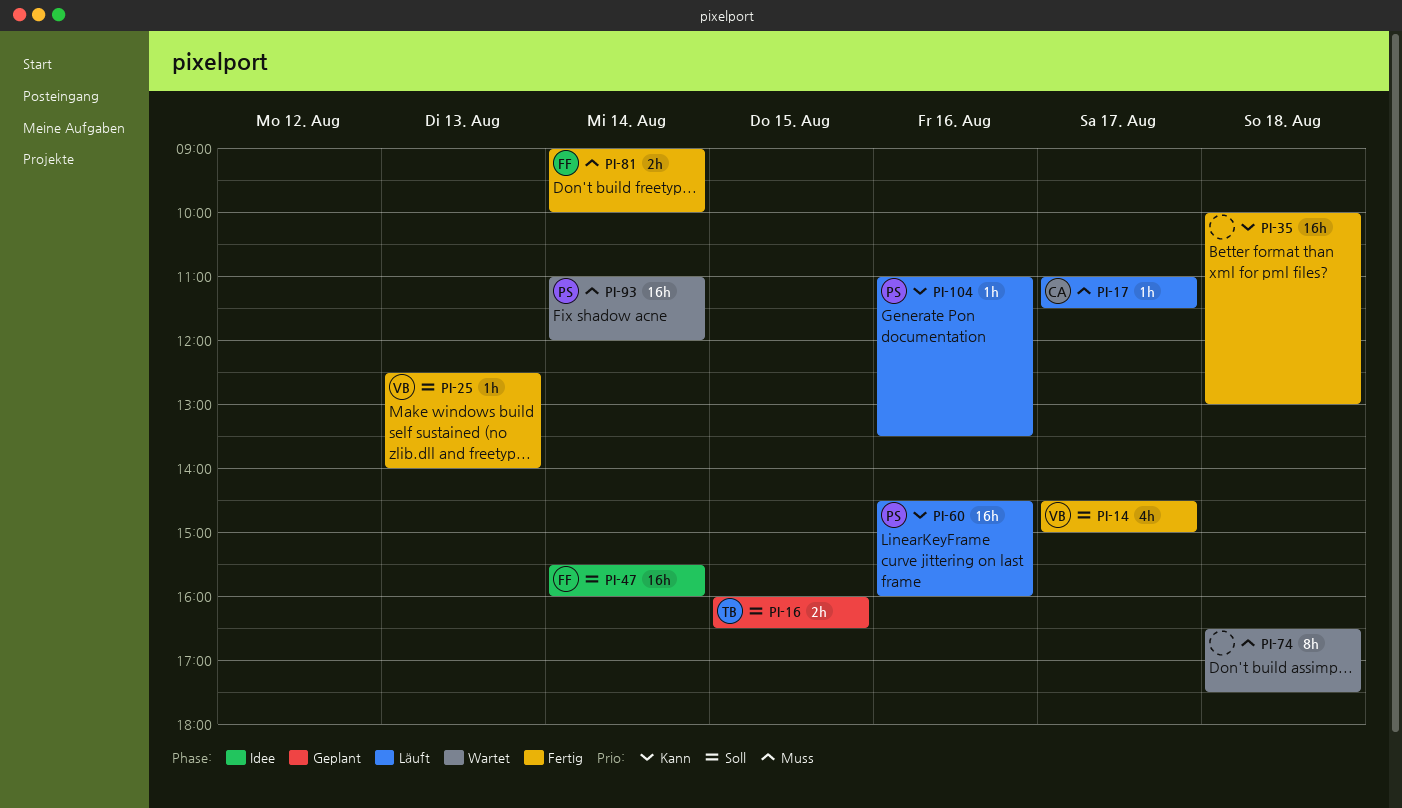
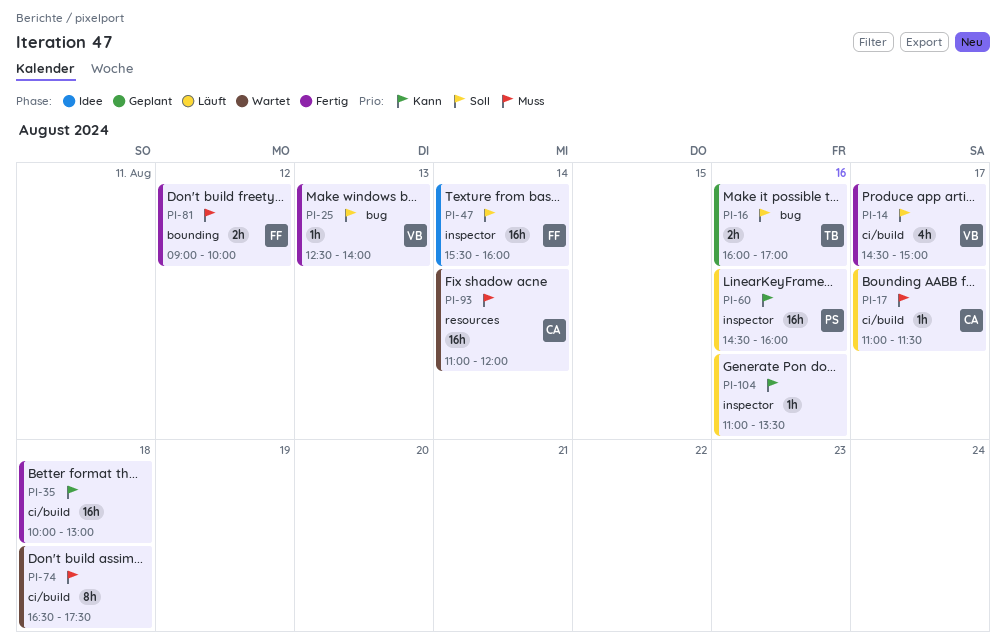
PI-16, day: Aug 15 -> Aug 16
PI-16, ends: 16:30 -> 17:00
PI-81, day: Aug 14 -> Aug 12
PI-93, owner: PS -> CA
PI-104, owner: PS -> none

